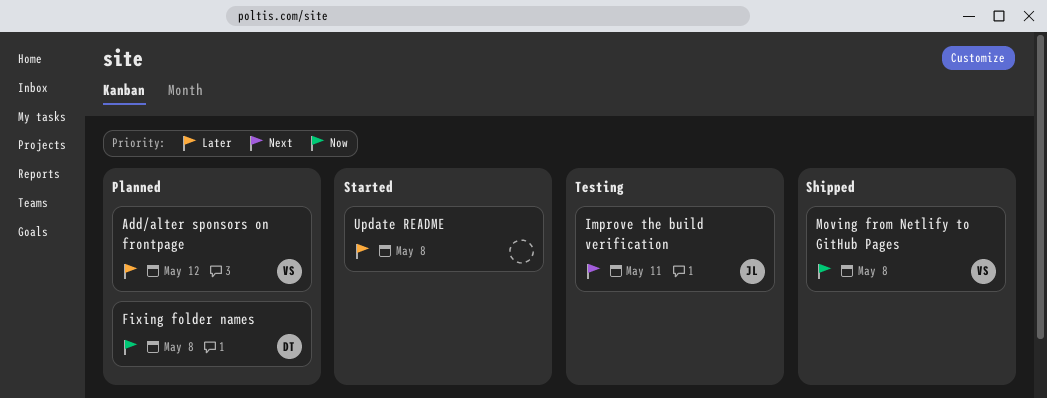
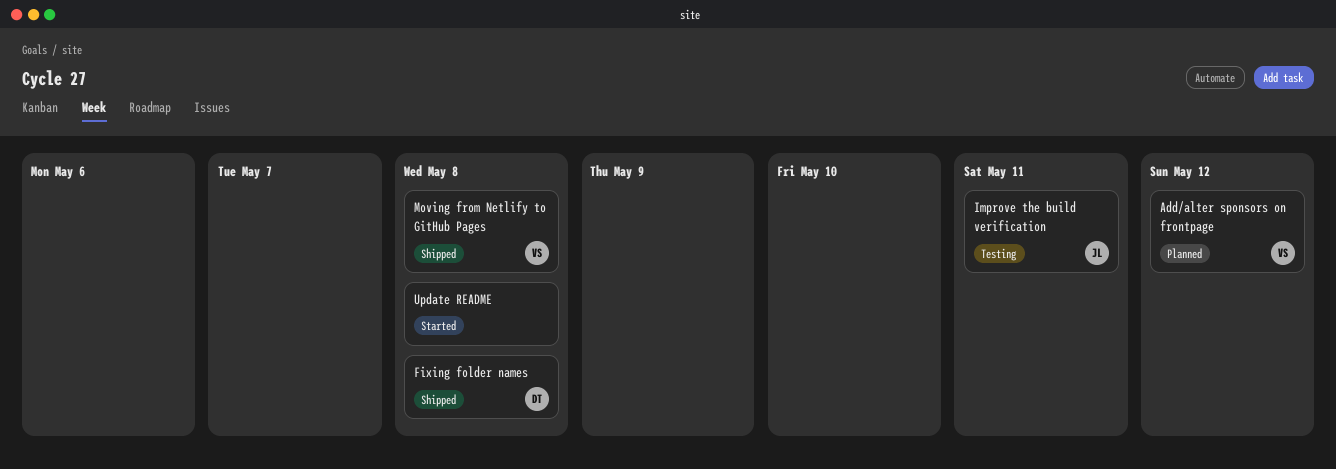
Fixing folder names, status: Planned -> Shipped

